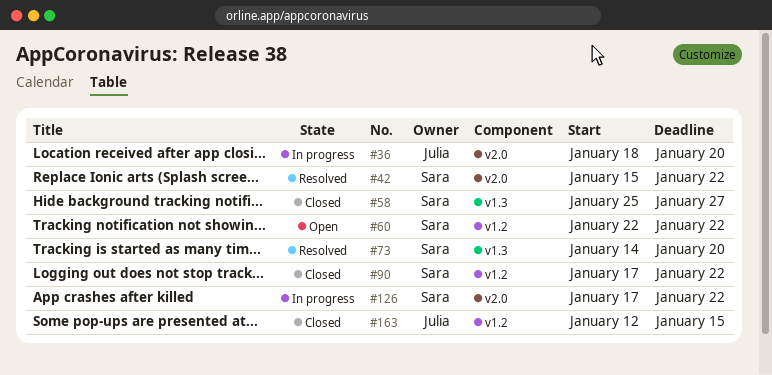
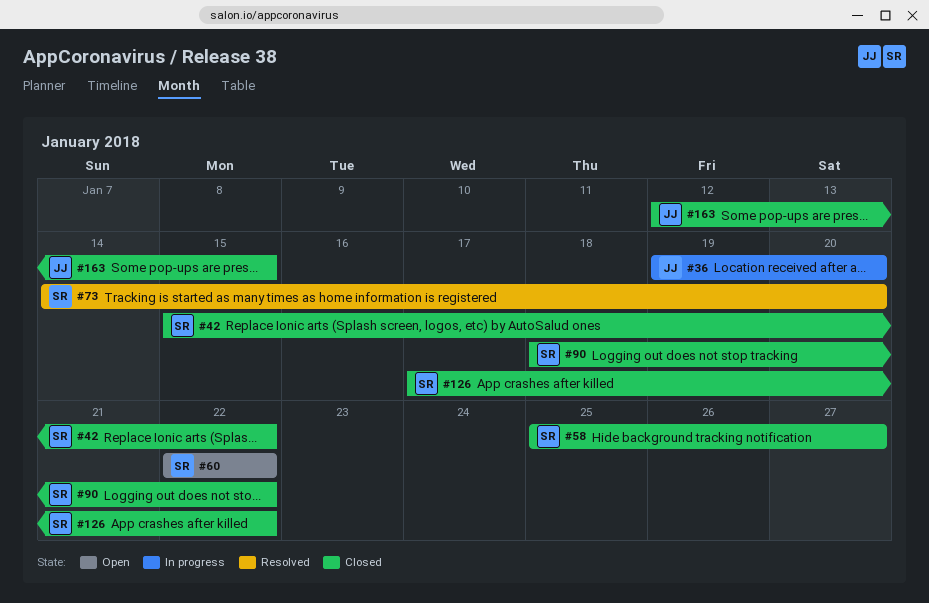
#36, start: Jan 18 -> Jan 19
#42, status: Resolved -> Closed
#90, start: Jan 17 -> Jan 18
#126, status: In progress -> Closed

